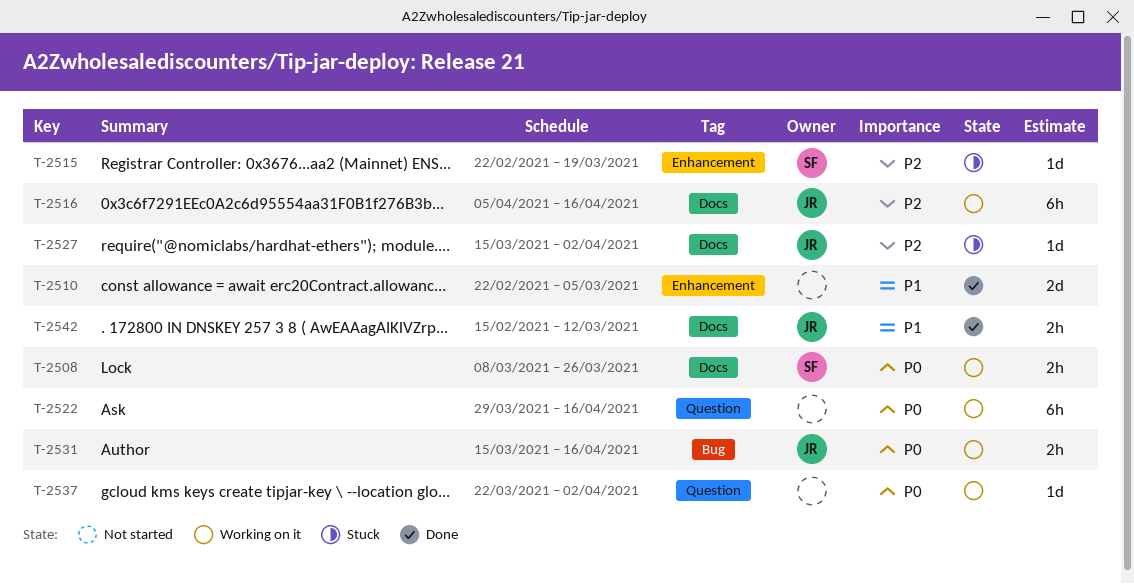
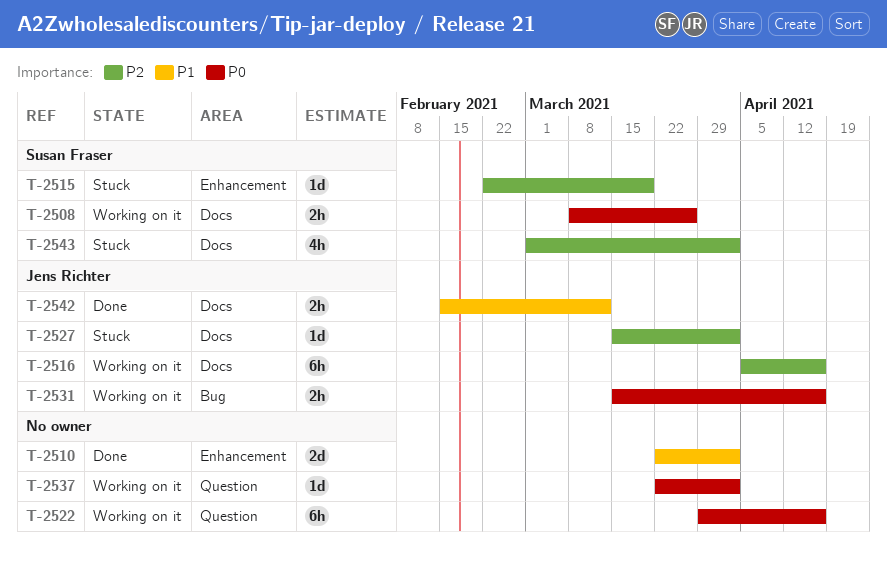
T-2510, start: Feb 22 -> Mar 22
T-2510, due: Mar 5 -> Apr 2
T-2543: none -> present

